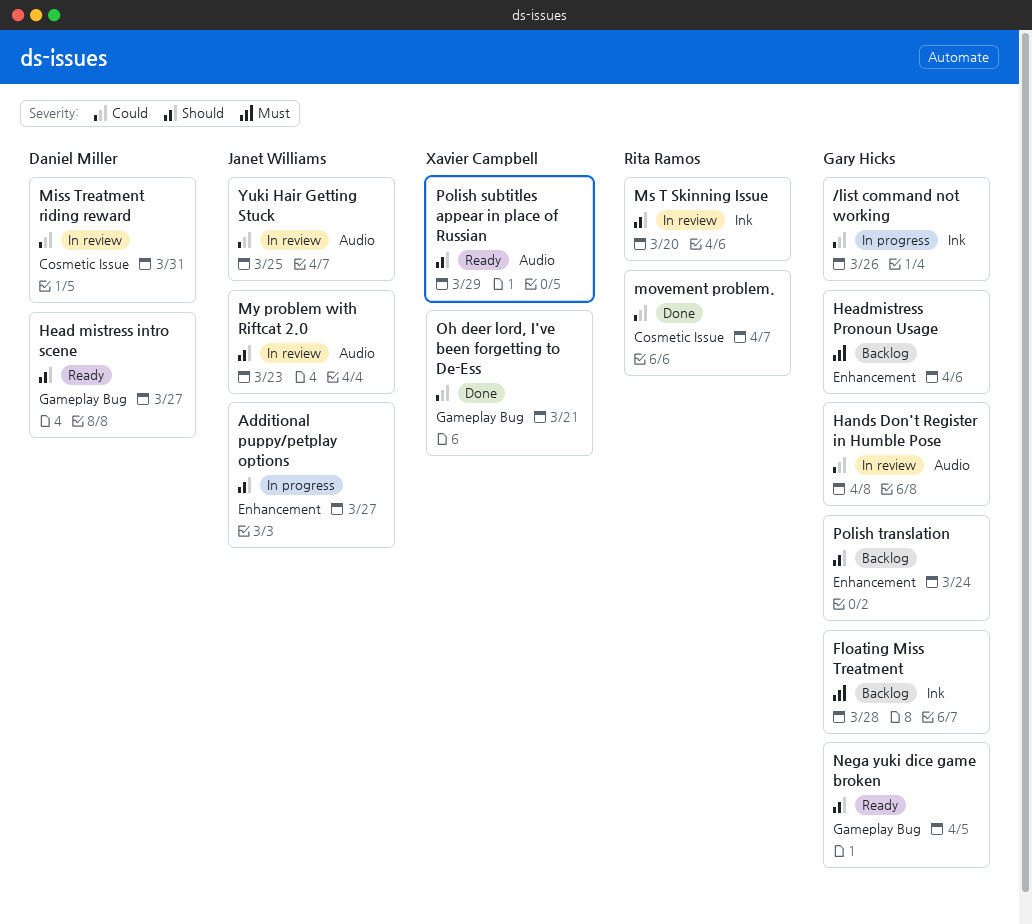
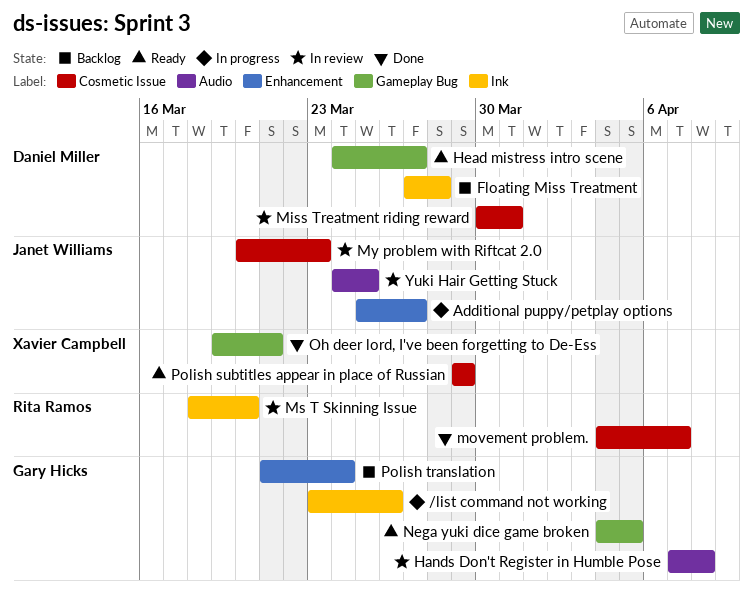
Floating Miss Treatment, owner: Gary Hicks -> Daniel Miller
Headmistress Pronoun Usage: present -> none
My problem with Riftcat 2.0, label: Audio -> Cosmetic Issue
Polish subtitles appear in place of Russian, label: Audio -> Cosmetic Issue

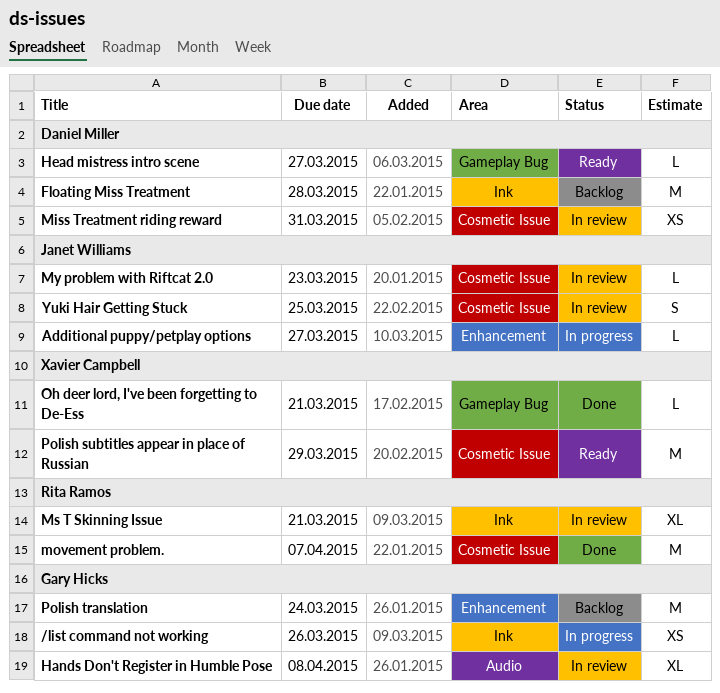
Ms T Skinning Issue, due: Mar 20 -> Mar 21
Nega yuki dice game broken: present -> none
Yuki Hair Getting Stuck, label: Audio -> Cosmetic Issue

